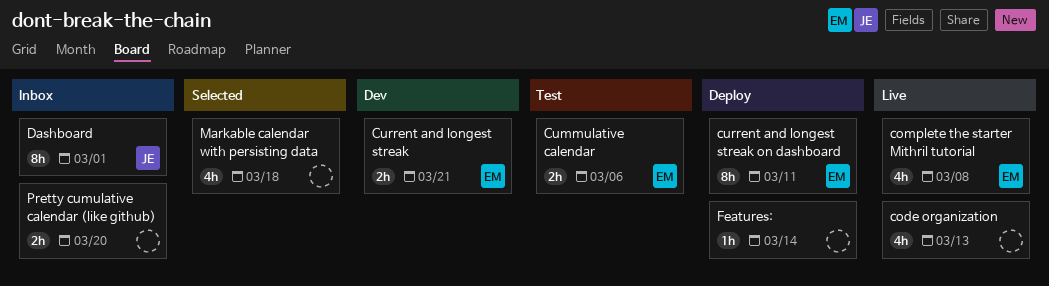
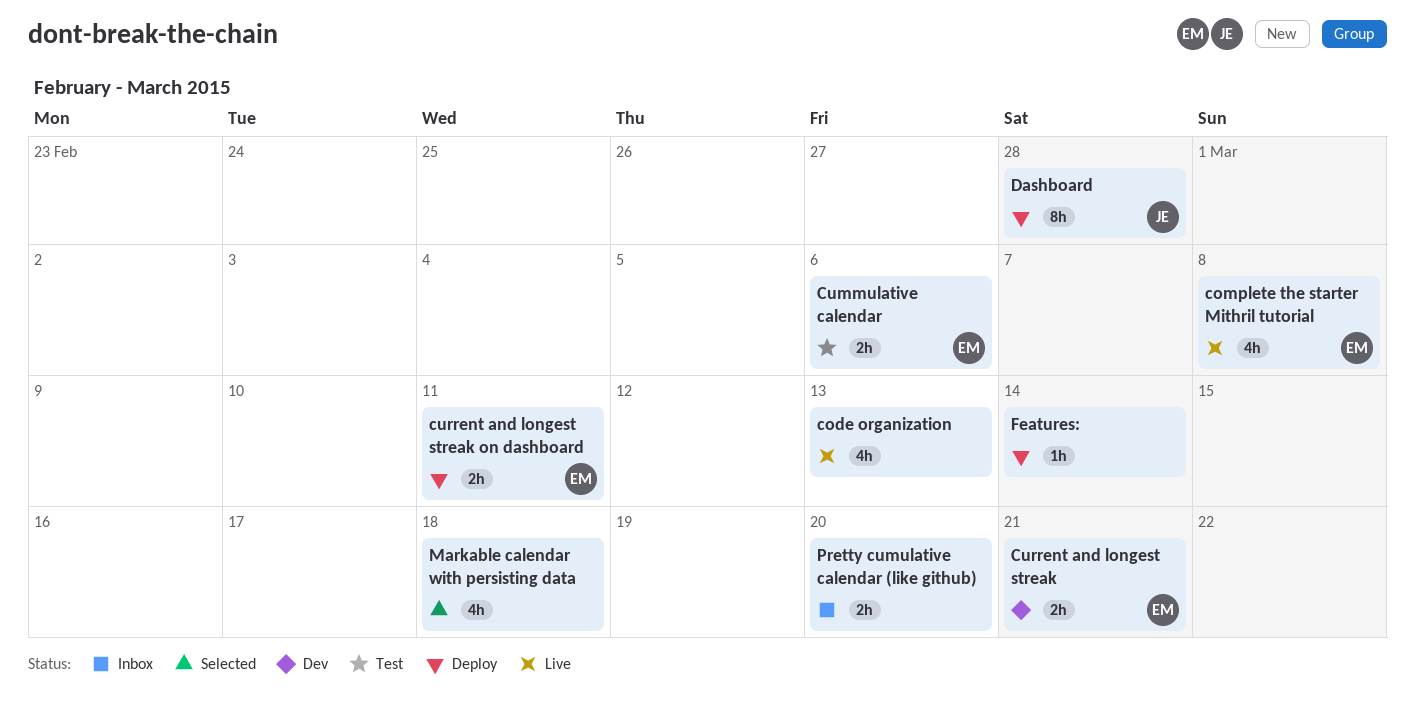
current and longest streak on dashboard, estimate: 8h -> 2h
Dashboard, status: Inbox -> Deploy
Dashboard, due: Mar 1 -> Feb 28

